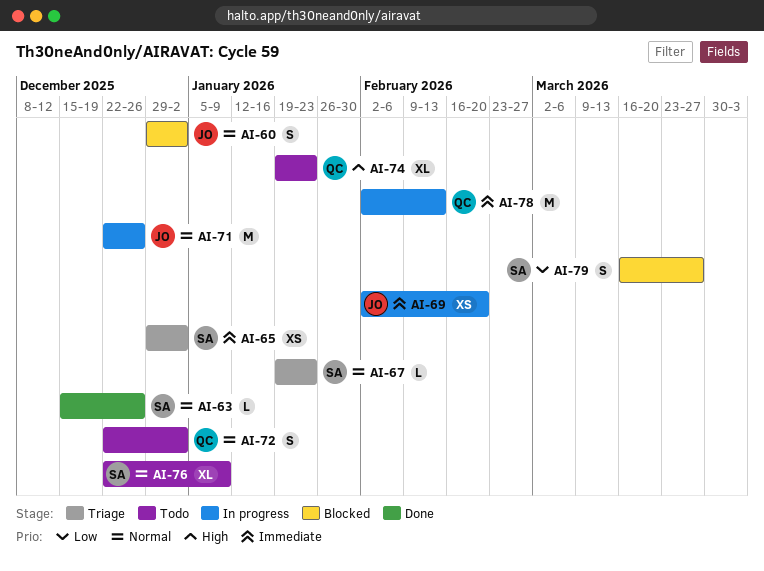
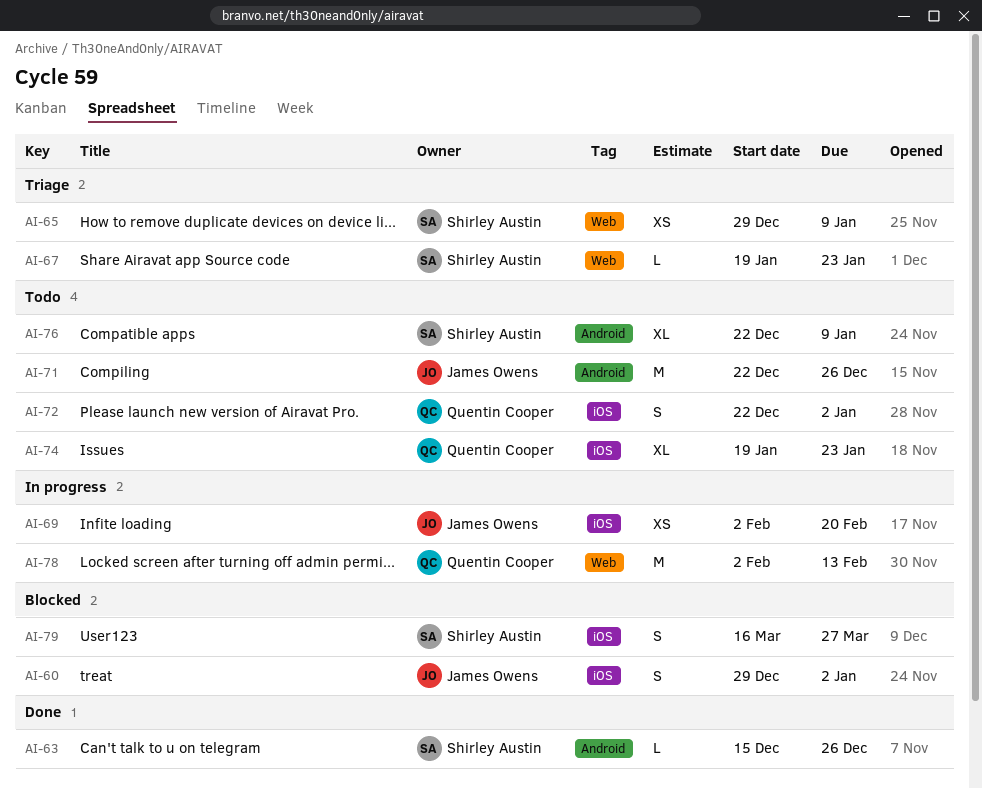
AI-65, due: Jan 2 -> Jan 9
AI-71, status: In progress -> Todo

